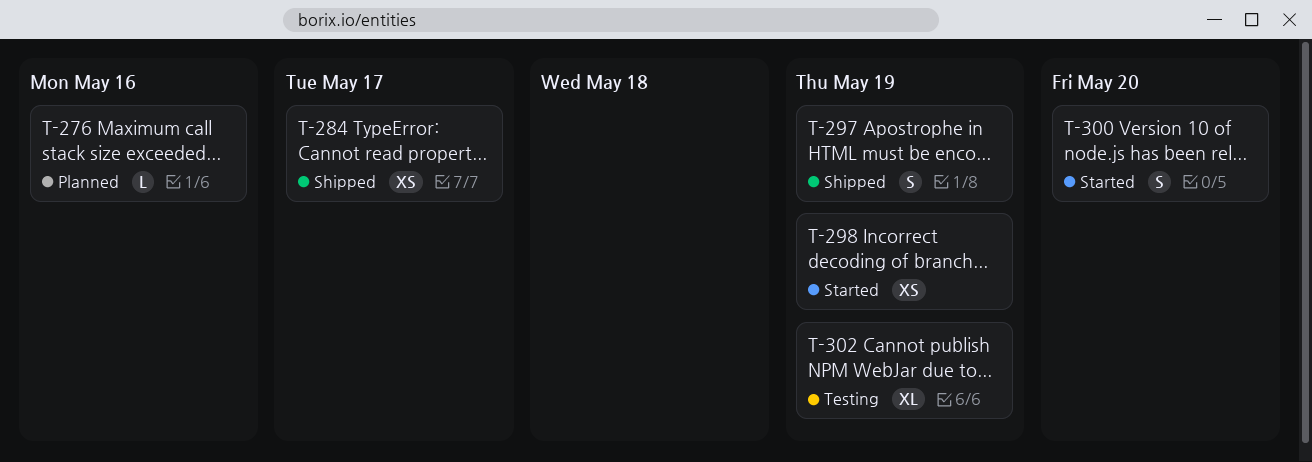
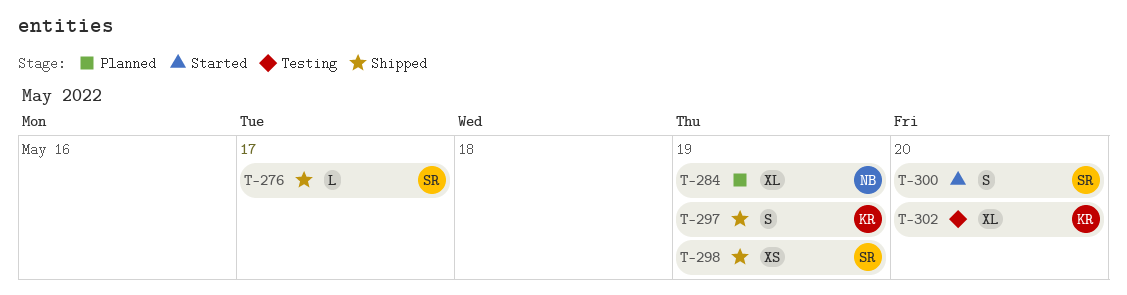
T-276, status: Planned -> Shipped
T-276, due: May 16 -> May 17
T-284, status: Shipped -> Planned
T-284, estimate: XS -> XL
T-284, due: May 17 -> May 19
T-298, status: Started -> Shipped
T-302, due: May 19 -> May 20

